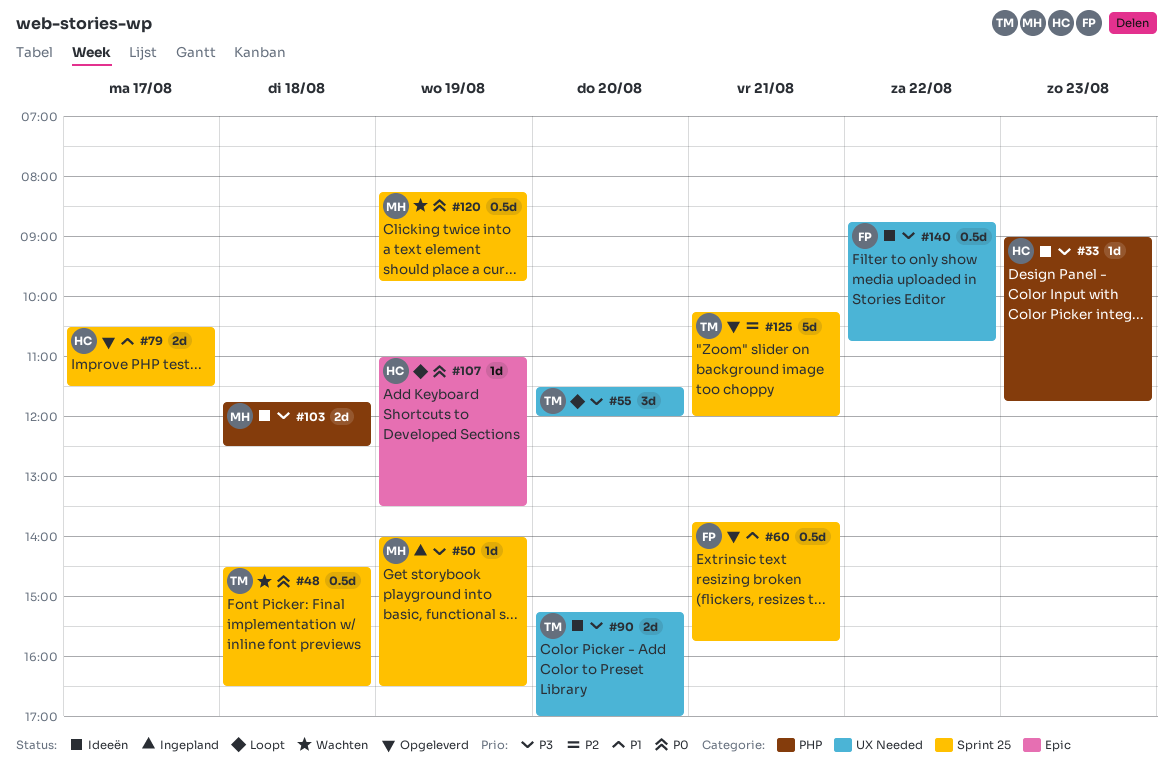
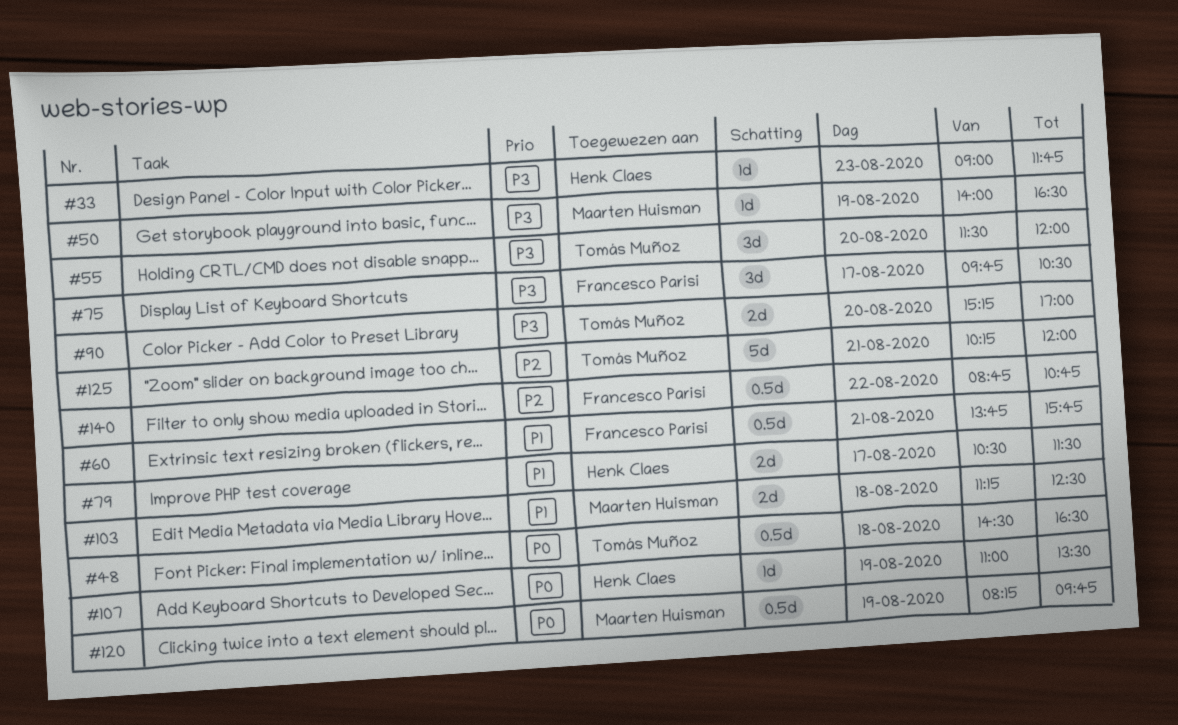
#75: none -> present
#103, priority: P3 -> P1
#103, begins: 11:45 -> 11:15
#140, priority: P3 -> P2

